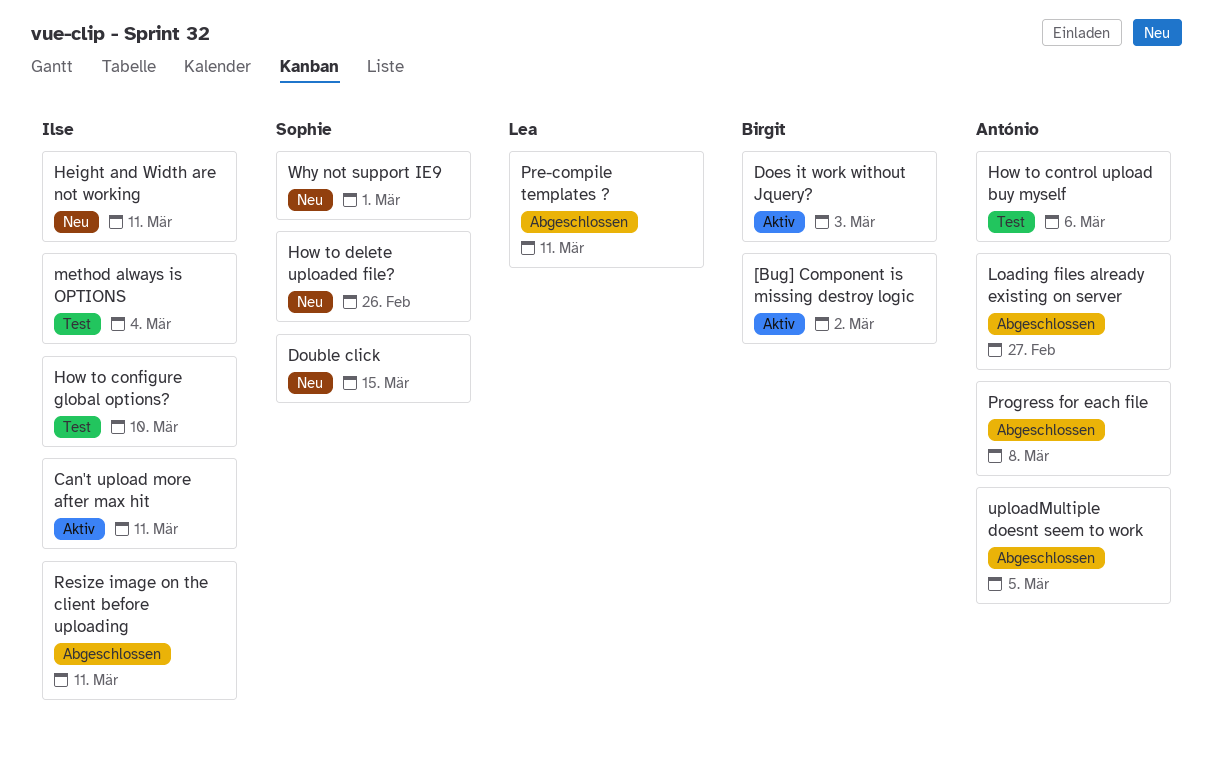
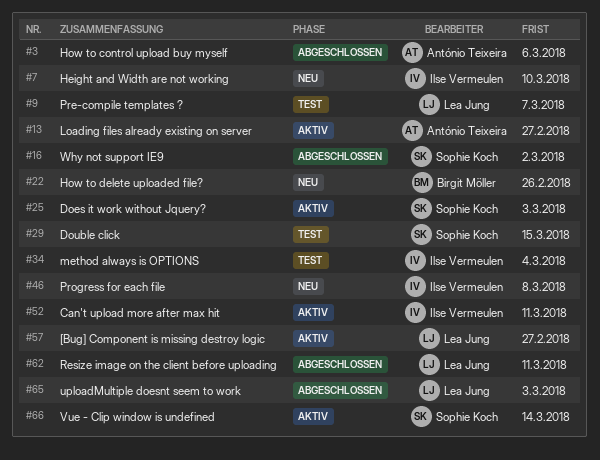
[Bug] Component is missing destroy logic, owner: Birgit Möller -> Lea Jung
[Bug] Component is missing destroy logic, due: Mar 2 -> Feb 27
Does it work without Jquery?, owner: Birgit Möller -> Sophie Koch
Double click, status: Neu -> Test
Height and Width are not working, due: Mar 11 -> Mar 10
How to configure global options?: present -> none
How to control upload buy myself, status: Test -> Abgeschlossen
How to delete uploaded file?, owner: Sophie Koch -> Birgit Möller
Loading files already existing on server, status: Abgeschlossen -> Aktiv
Pre-compile templates ?, status: Abgeschlossen -> Test
Pre-compile templates ?, due: Mar 11 -> Mar 7
Progress for each file, status: Abgeschlossen -> Neu
Progress for each file, owner: António Teixeira -> Ilse Vermeulen
Resize image on the client before uploading, owner: Ilse Vermeulen -> Lea Jung
uploadMultiple doesnt seem to work, owner: António Teixeira -> Lea Jung
uploadMultiple doesnt seem to work, due: Mar 5 -> Mar 3
Vue - Clip window is undefined: none -> present
Why not support IE9, status: Neu -> Abgeschlossen
Why not support IE9, due: Mar 1 -> Mar 2

